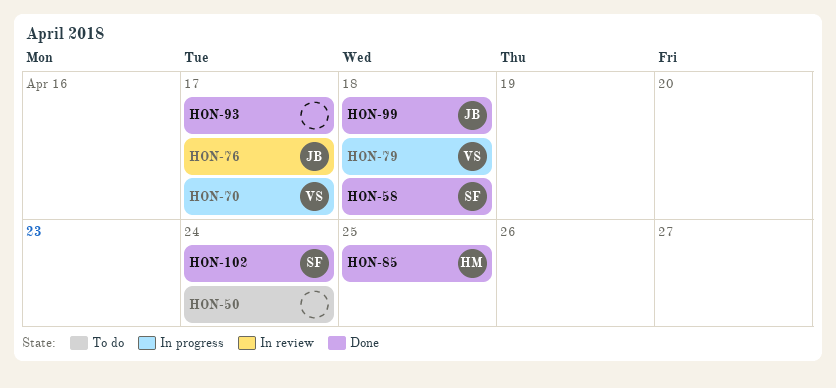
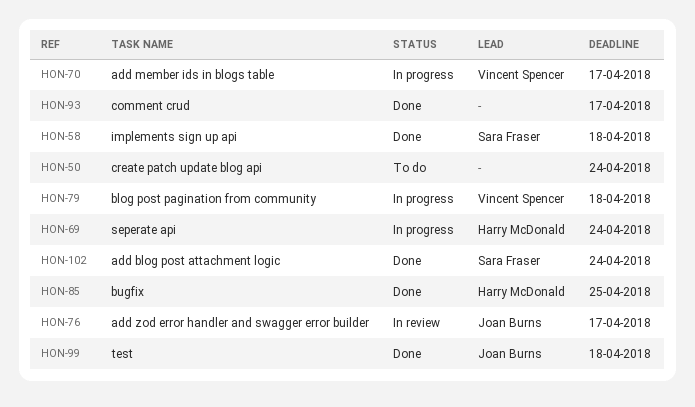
HON-69: none -> present

